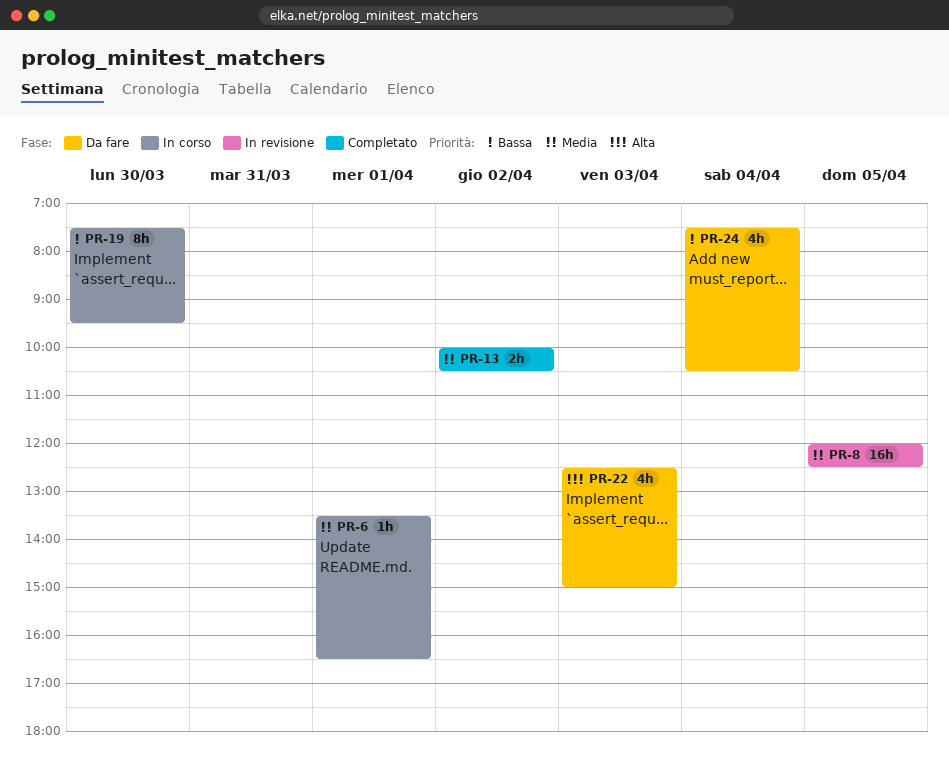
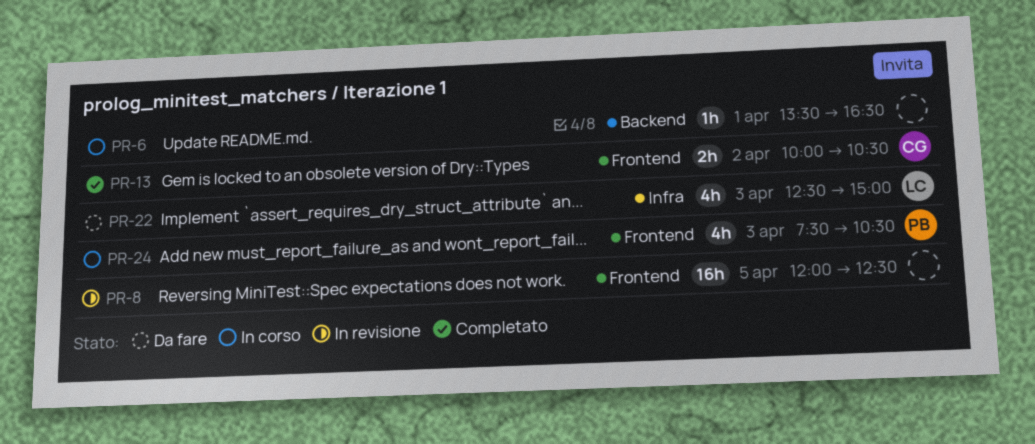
PR-19: present -> none
PR-24, status: Da fare -> In corso
PR-24, day: Apr 4 -> Apr 3

